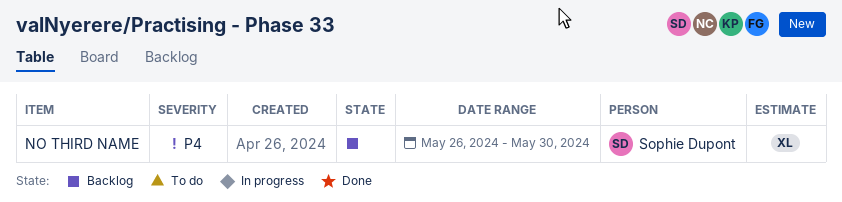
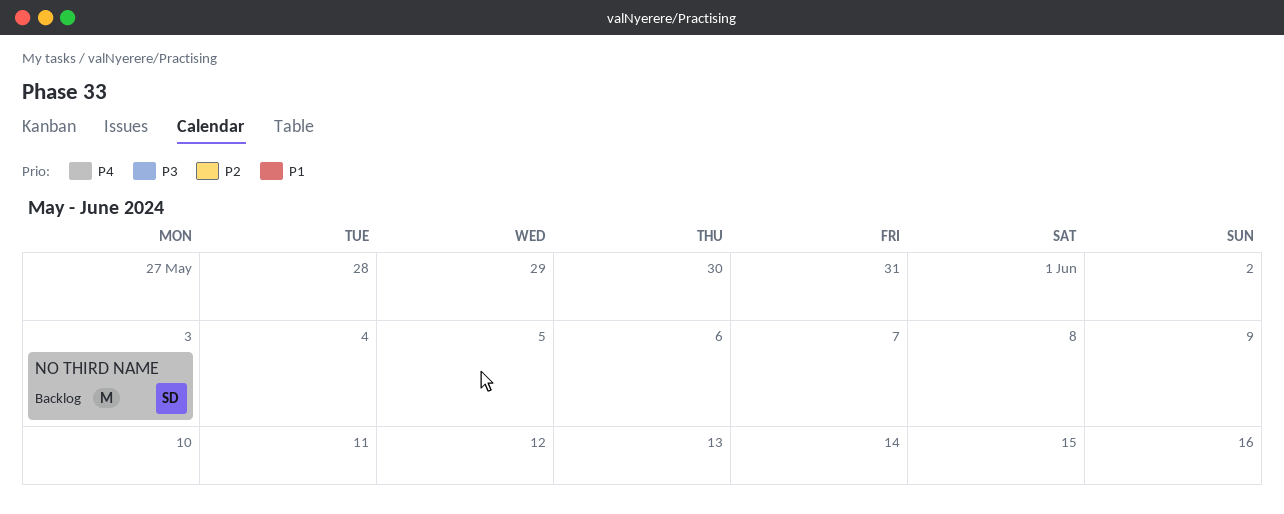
NO THIRD NAME, estimate: XL -> M
NO THIRD NAME, due: May 30 -> Jun 3

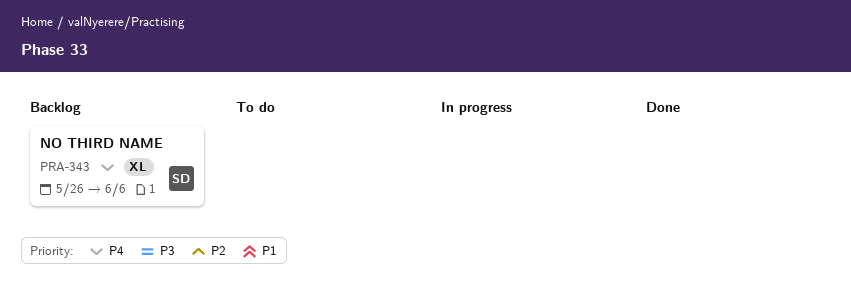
NO THIRD NAME, estimate: M -> XL
NO THIRD NAME, due: Jun 3 -> Jun 6

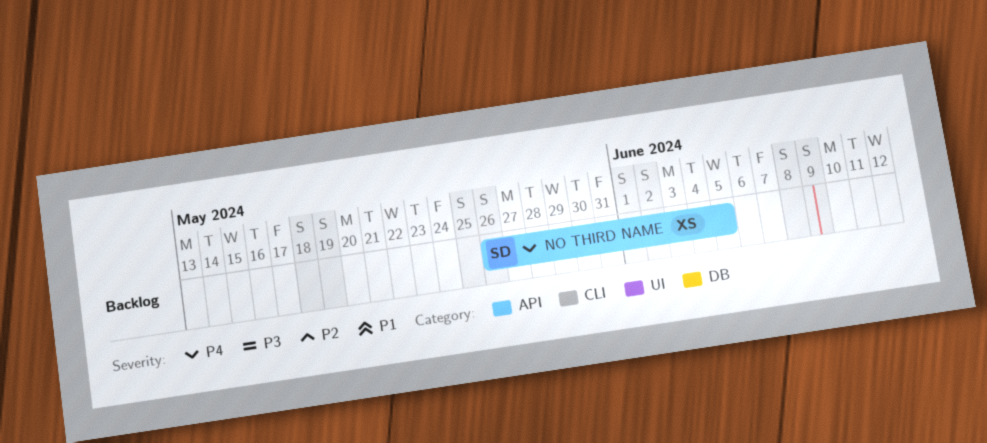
NO THIRD NAME, estimate: XL -> XS
NO THIRD NAME, due: Jun 6 -> Jun 5

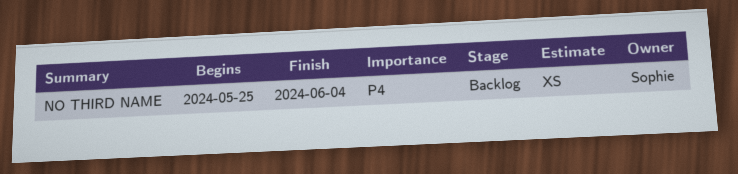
NO THIRD NAME, start: May 26 -> May 25
NO THIRD NAME, due: Jun 5 -> Jun 4

